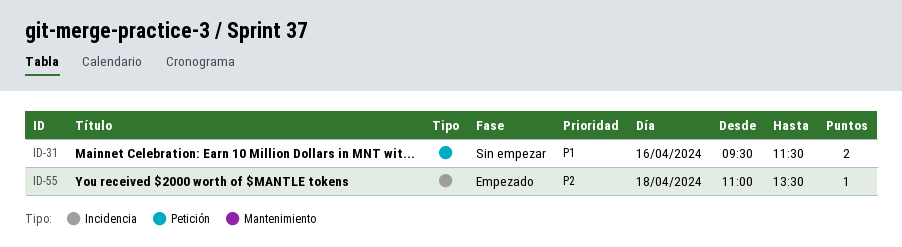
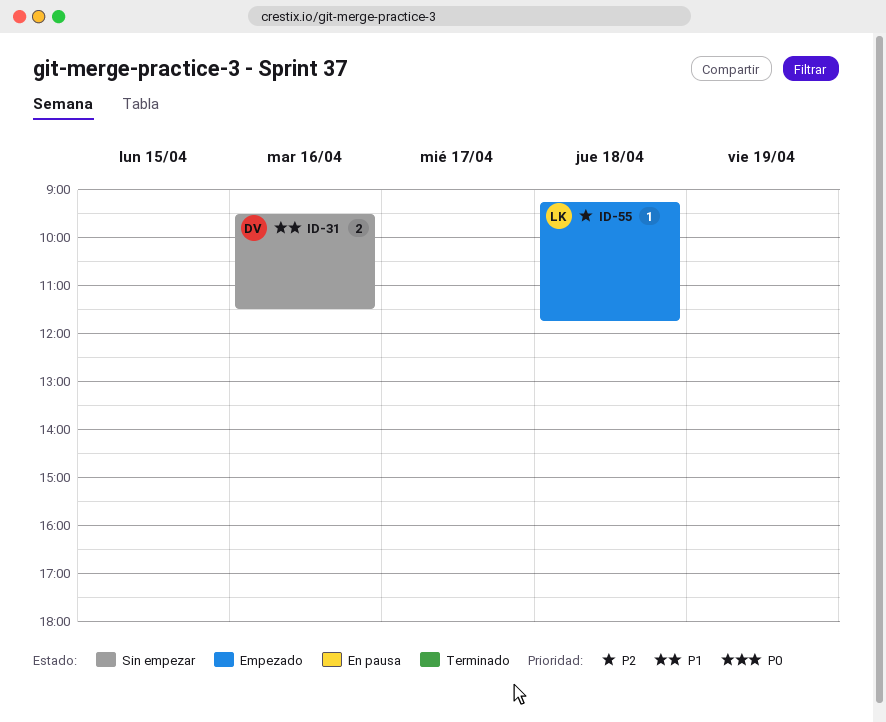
ID-55, begins: 11:00 -> 09:15
ID-55, ends: 13:30 -> 11:45

